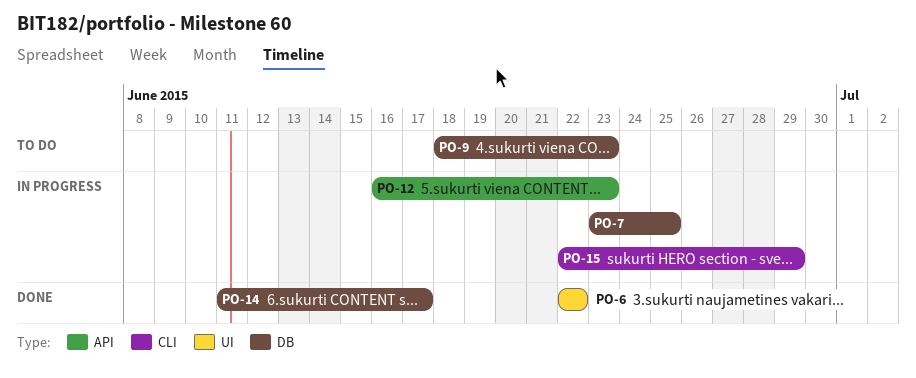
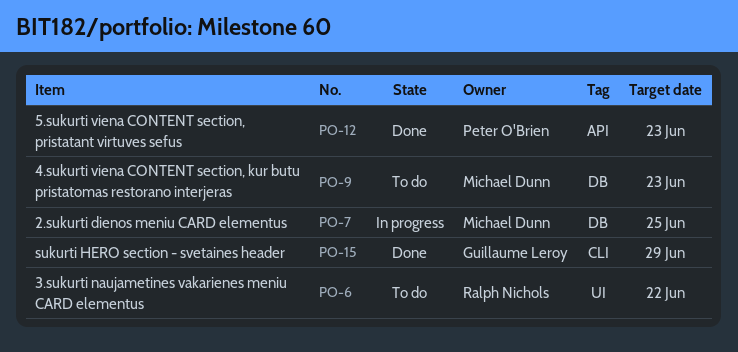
PO-6, status: Done -> To do
PO-12, status: In progress -> Done
PO-14: present -> none
PO-15, status: In progress -> Done

